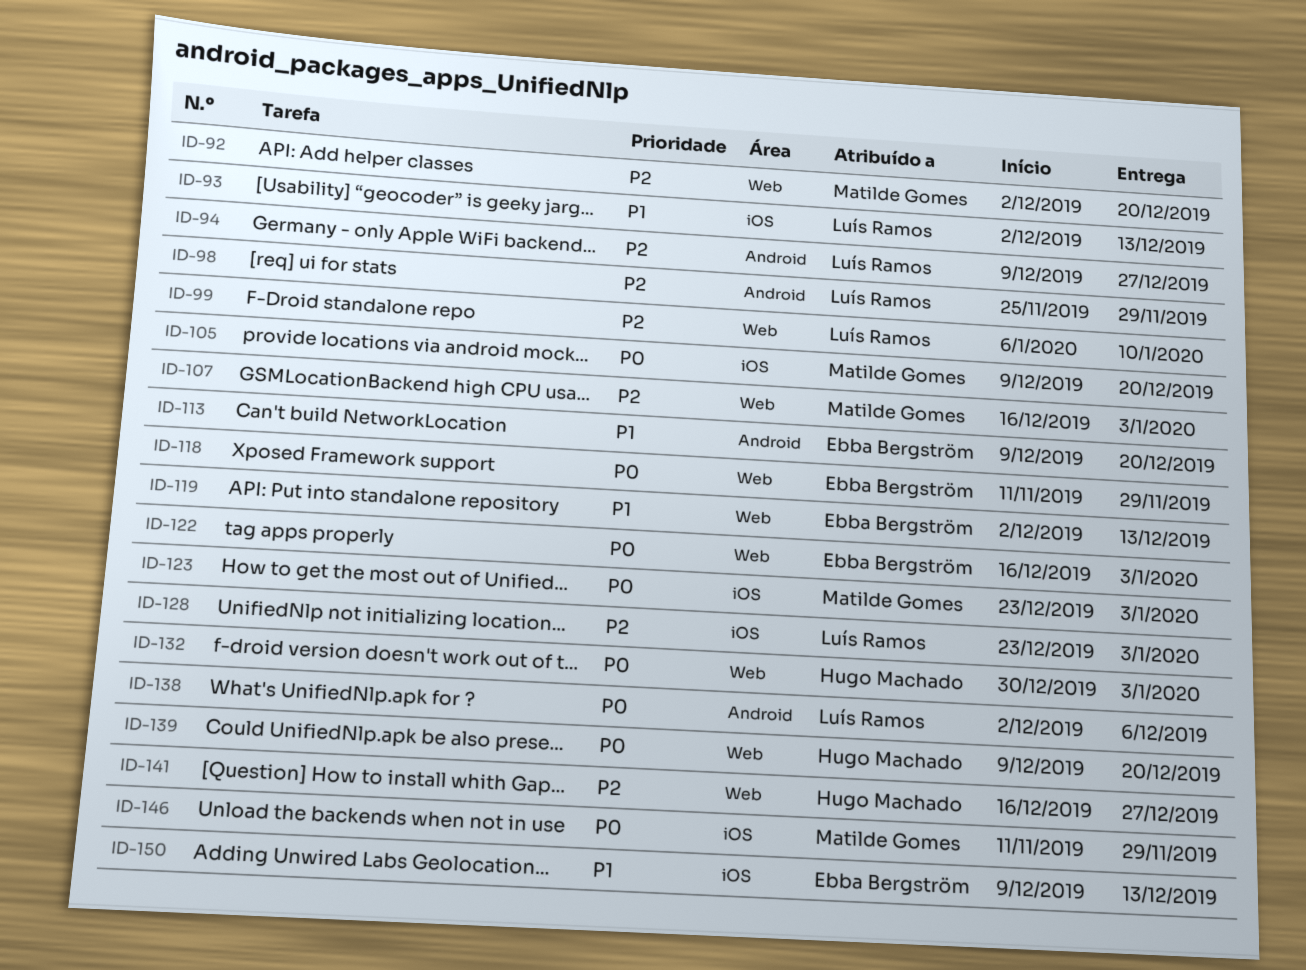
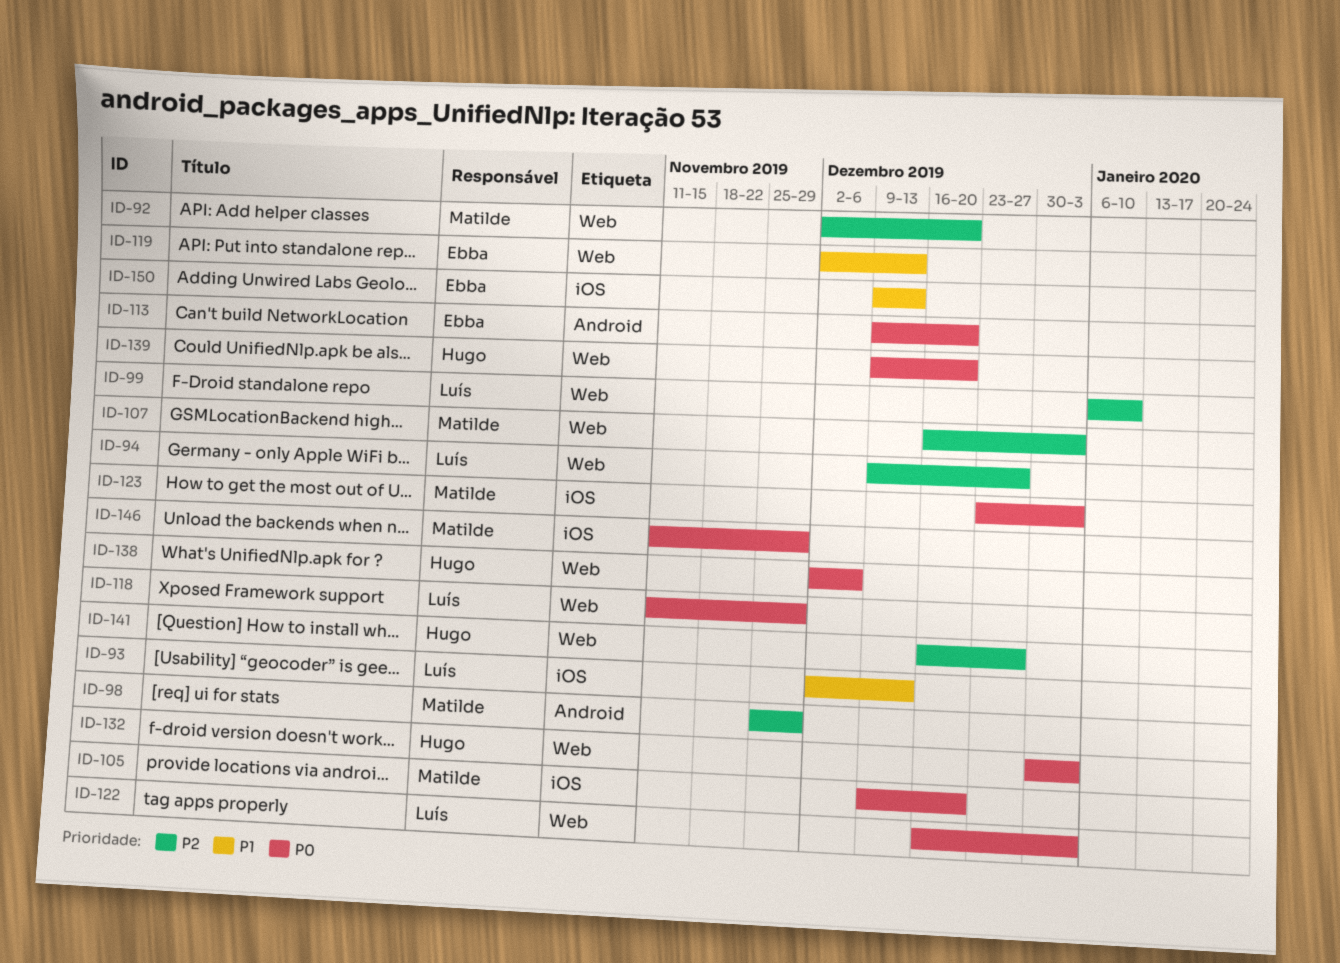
ID-94, label: Android -> Web
ID-98, owner: Luís Ramos -> Matilde Gomes
ID-113, priority: P1 -> P0
ID-118, owner: Ebba Bergström -> Luís Ramos
ID-122, owner: Ebba Bergström -> Luís Ramos
ID-128: present -> none
ID-138, owner: Luís Ramos -> Hugo Machado
ID-138, label: Android -> Web

